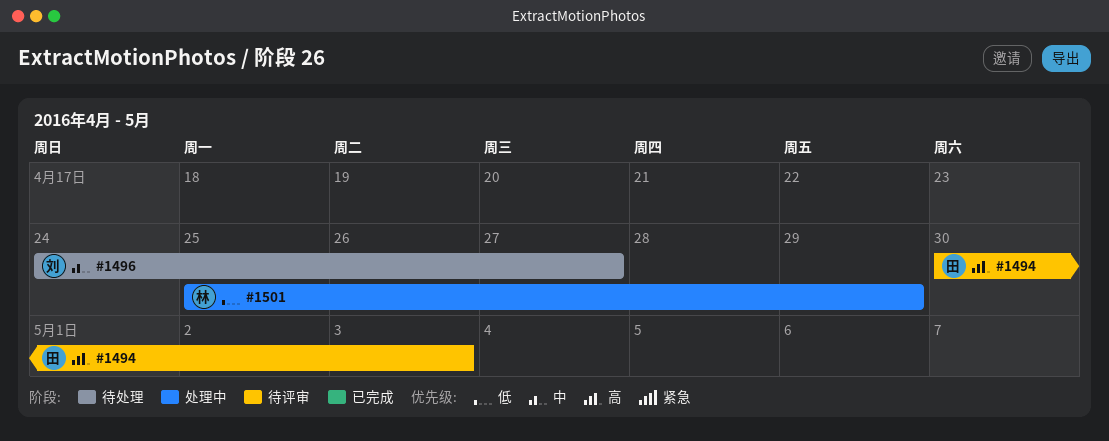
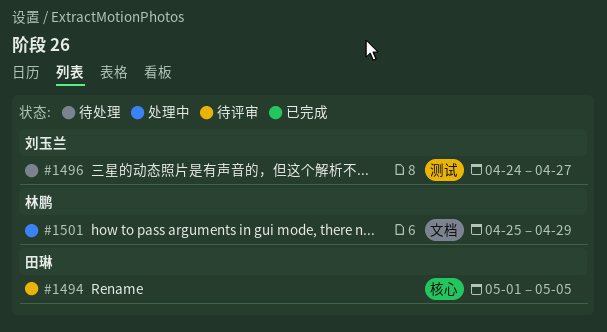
#1494, start: Apr 30 -> May 1
#1494, due: May 3 -> May 5

